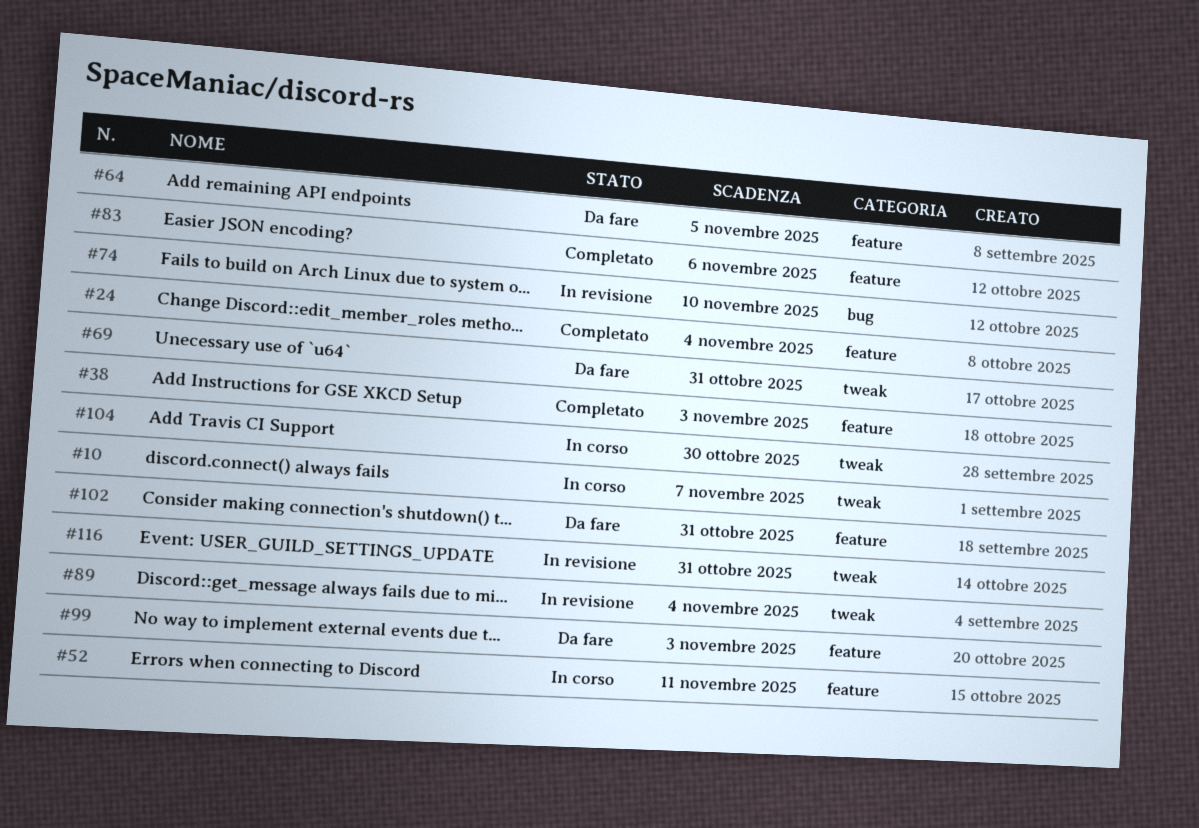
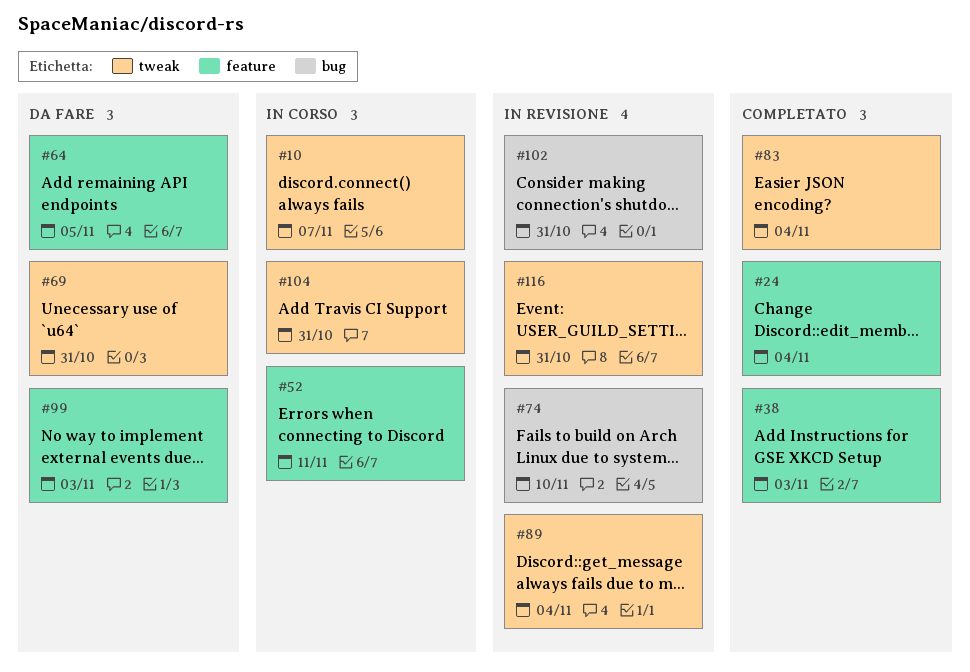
#83, label: feature -> tweak
#83, due: Nov 6 -> Nov 4
#102, status: Da fare -> In revisione
#102, label: feature -> bug
#104, due: Oct 30 -> Oct 31

